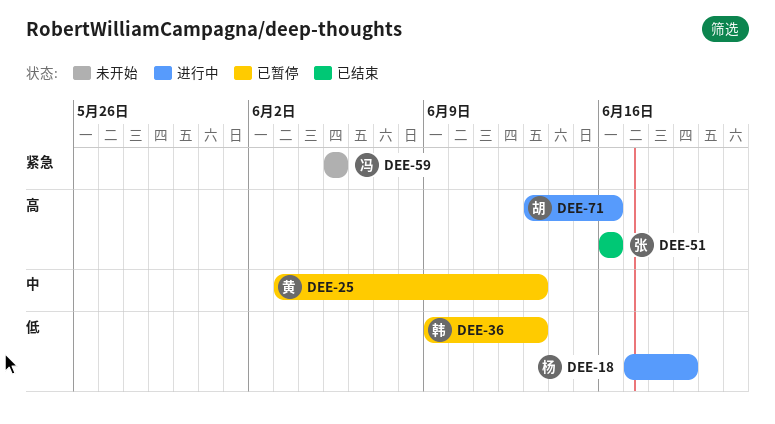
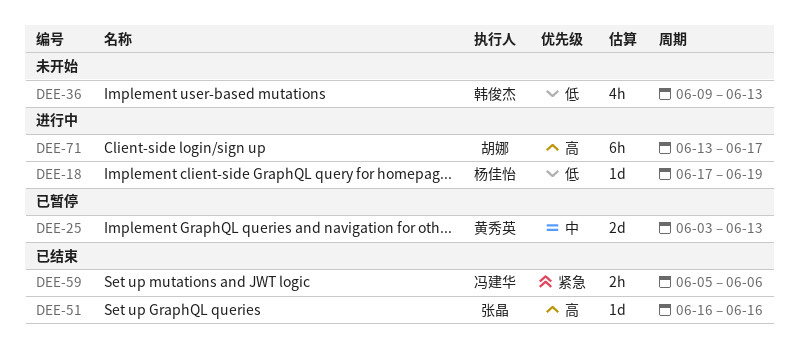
DEE-36, status: 已暂停 -> 未开始
DEE-59, status: 未开始 -> 已结束
DEE-59, due: Jun 5 -> Jun 6
DEE-71, due: Jun 16 -> Jun 17

